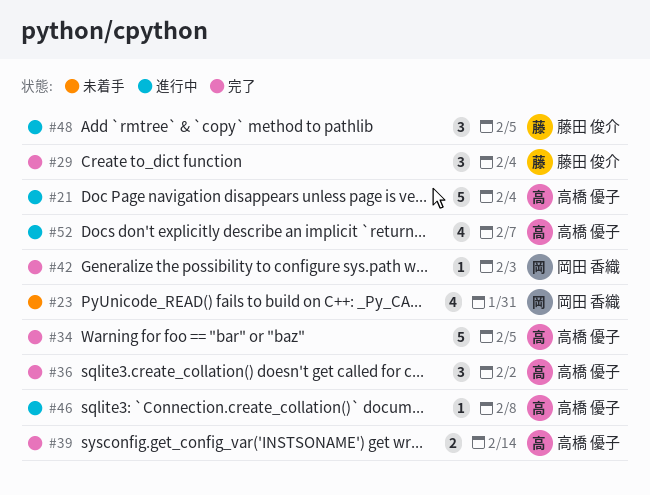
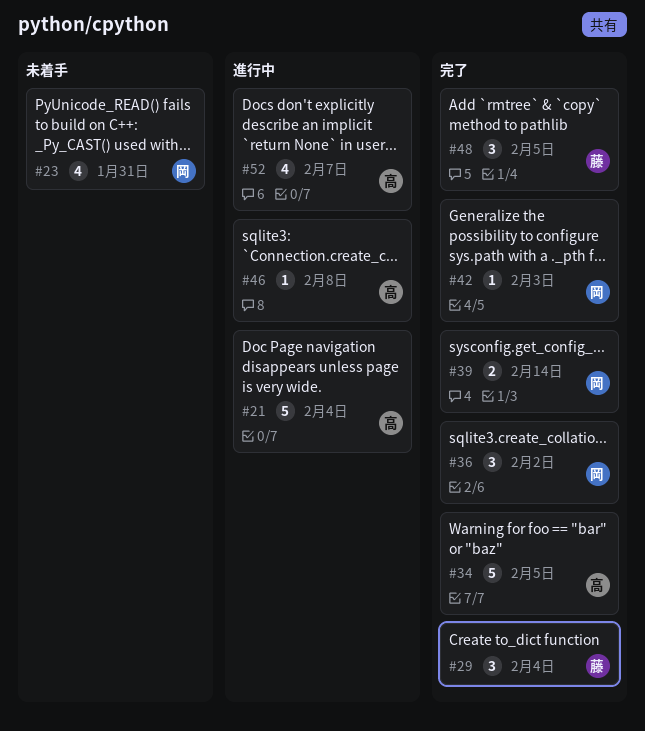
#36, owner: 高橋 優子 -> 岡田 香織
#39, owner: 高橋 優子 -> 岡田 香織
#48, status: 進行中 -> 完了

